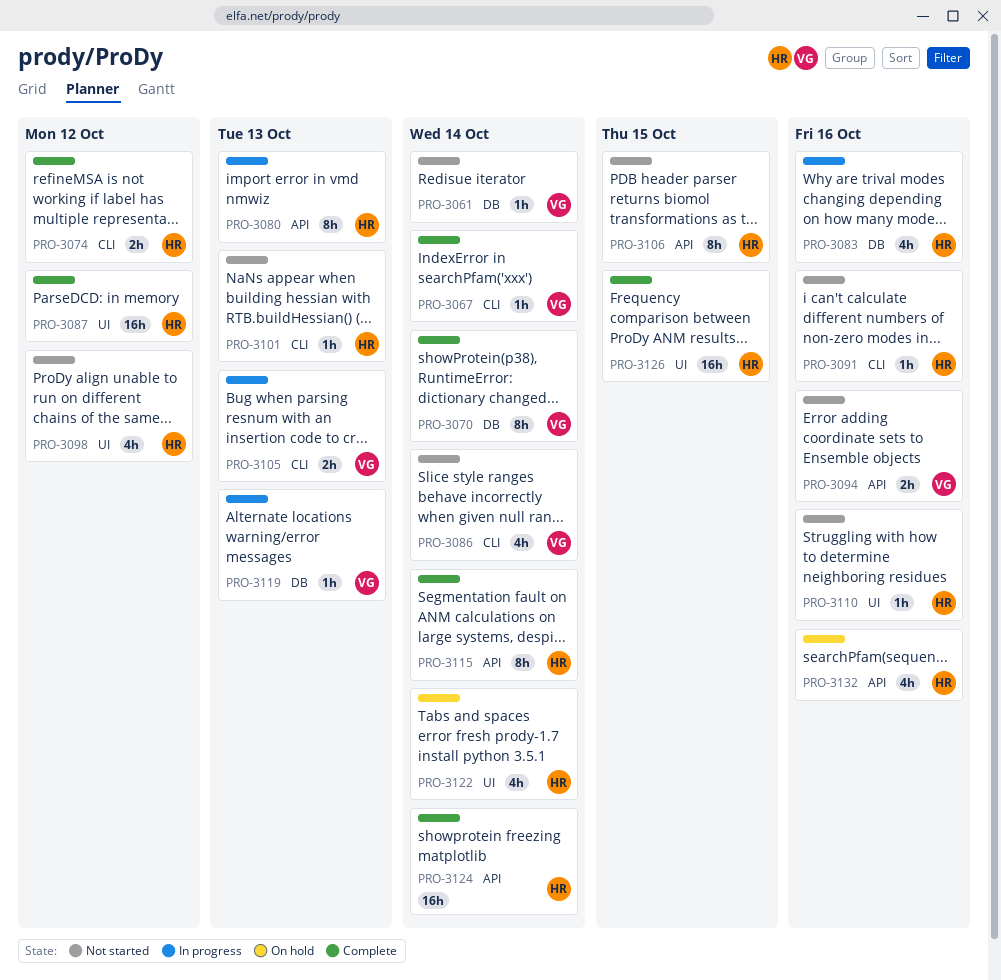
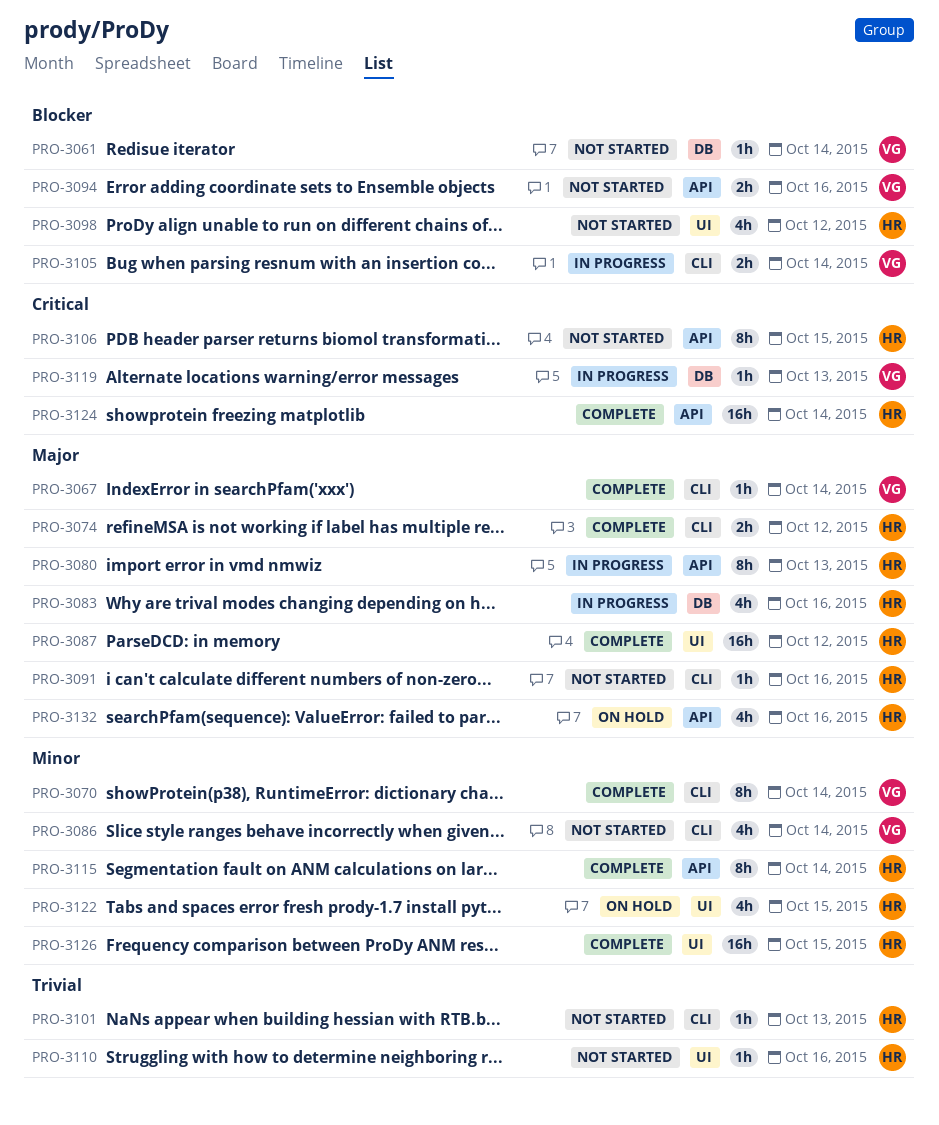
PRO-3070, label: DB -> CLI
PRO-3105, due: Oct 13 -> Oct 14
PRO-3122, due: Oct 14 -> Oct 15

